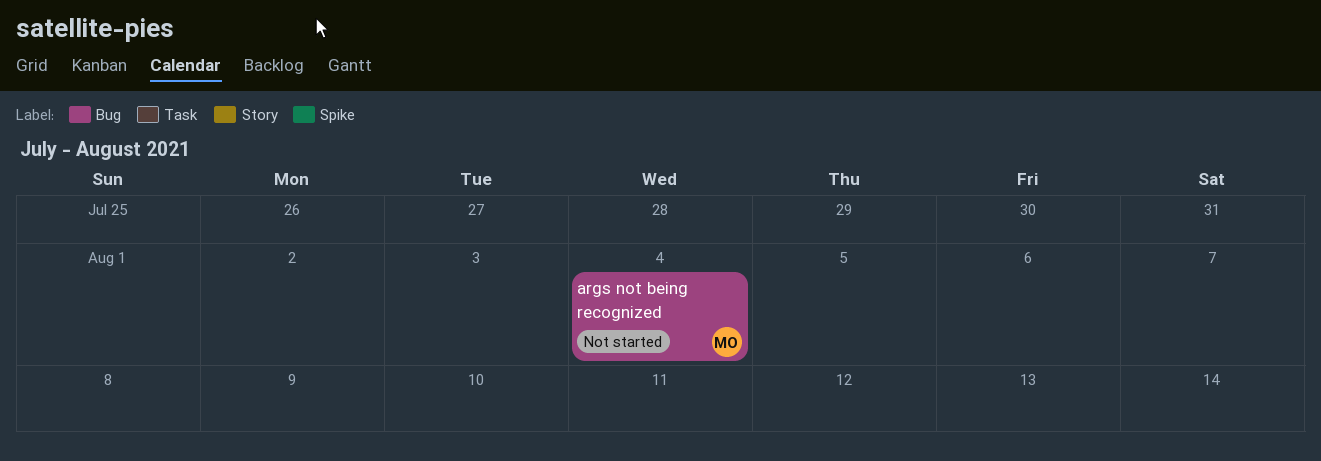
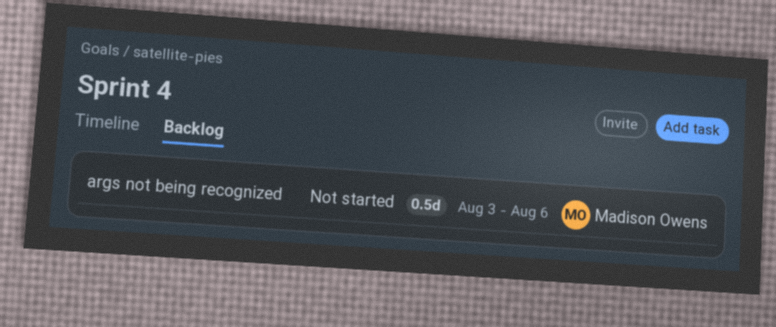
args not being recognized, due: Aug 4 -> Aug 6

